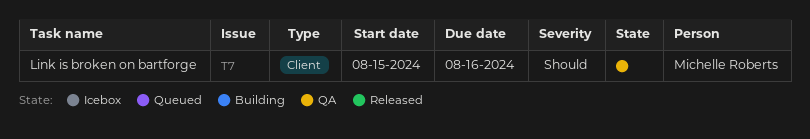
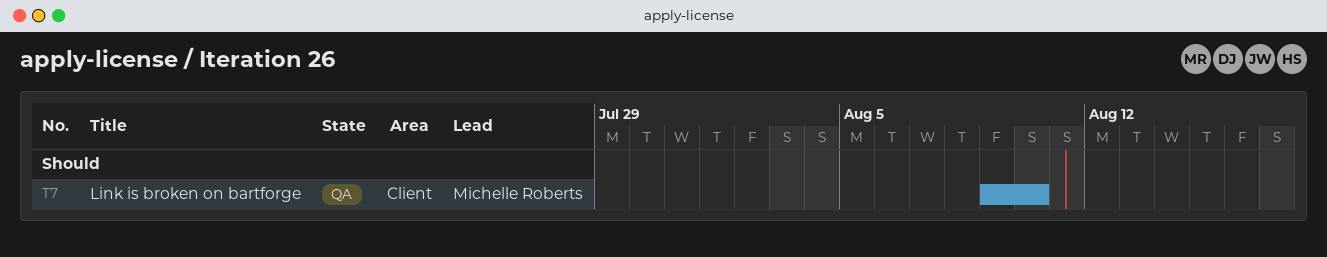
T7, start: Aug 15 -> Aug 9
T7, due: Aug 16 -> Aug 10

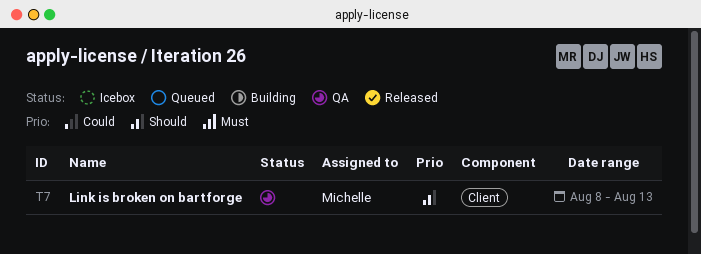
T7, start: Aug 9 -> Aug 8
T7, due: Aug 10 -> Aug 13

